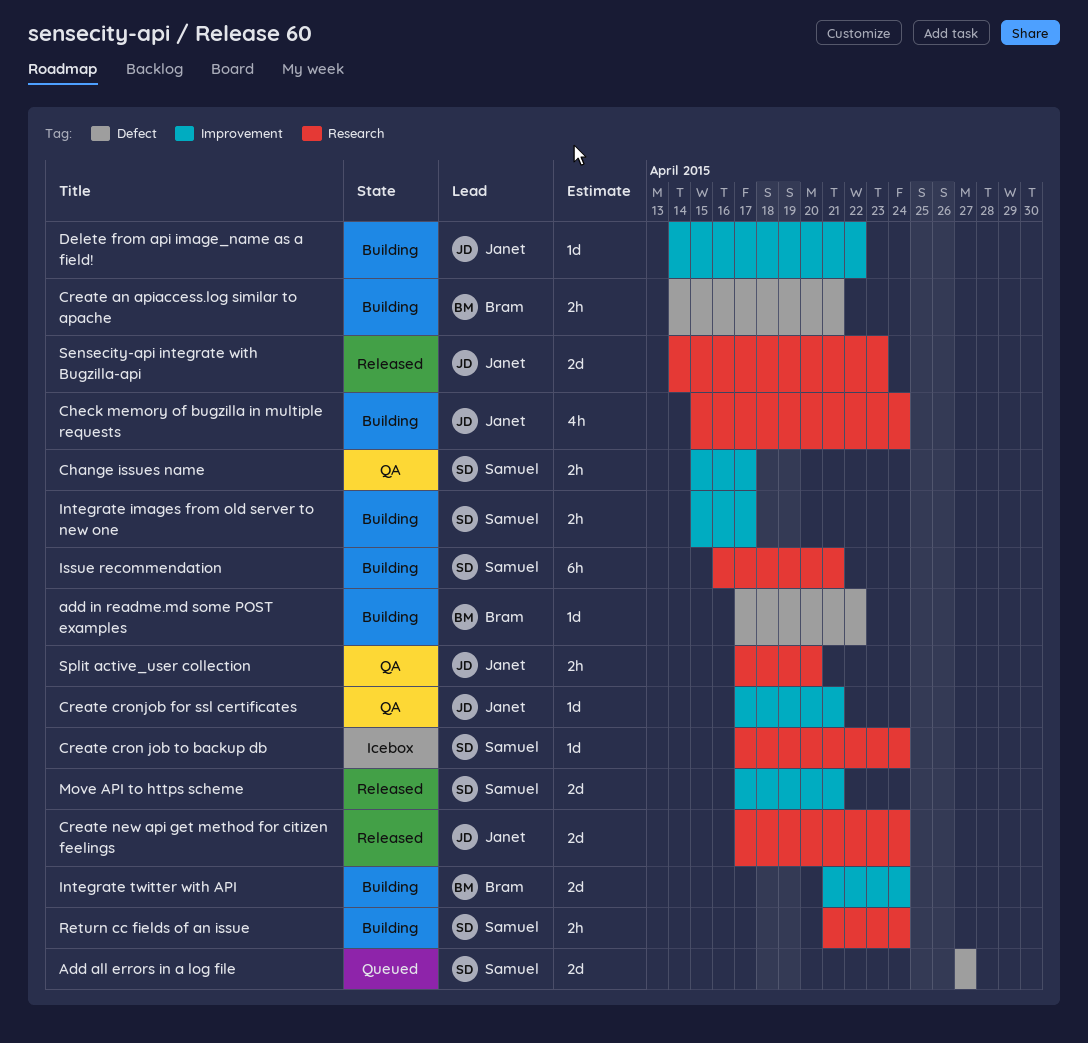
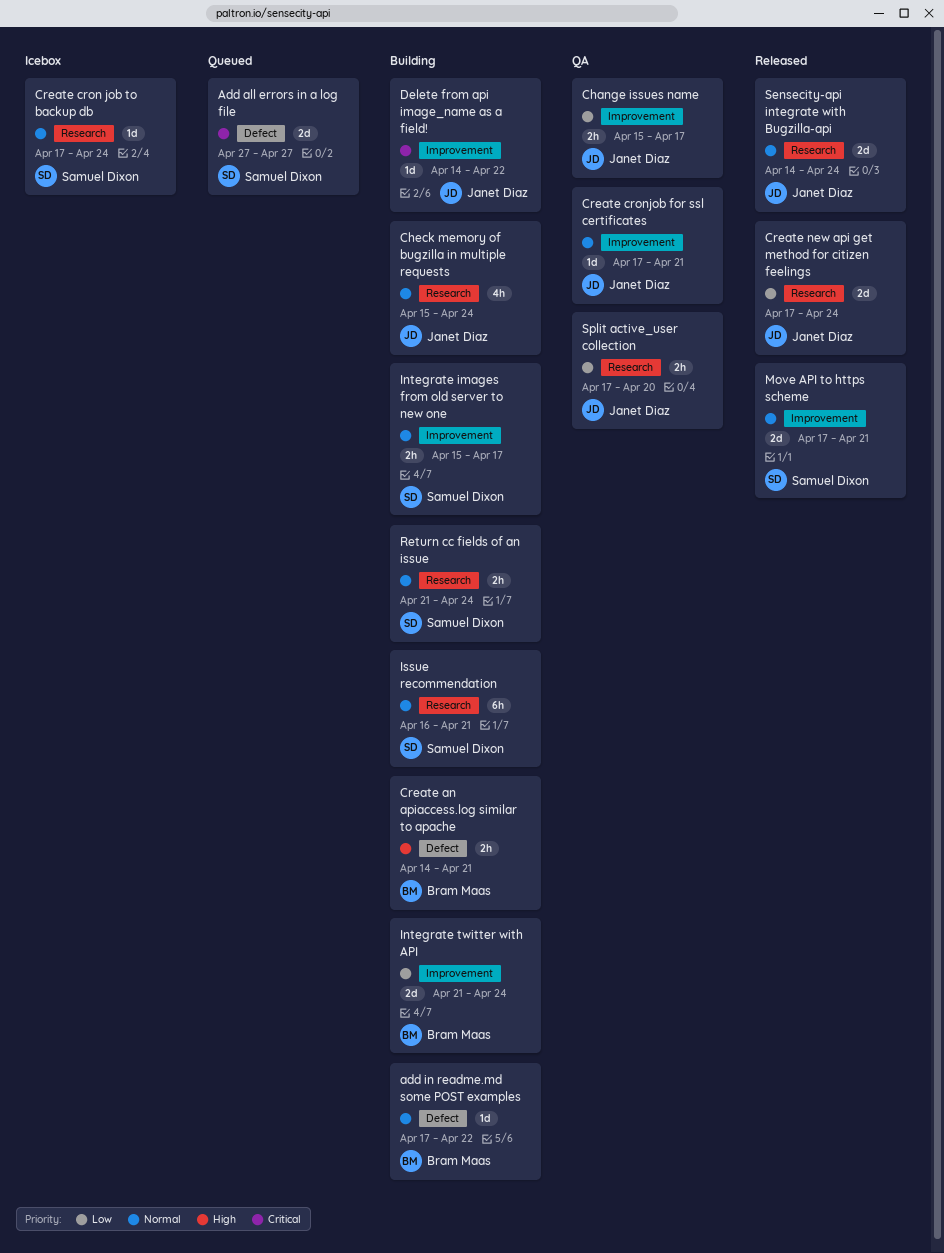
Change issues name, owner: Samuel Dixon -> Janet Diaz
Sensecity-api integrate with Bugzilla-api, due: Apr 23 -> Apr 24

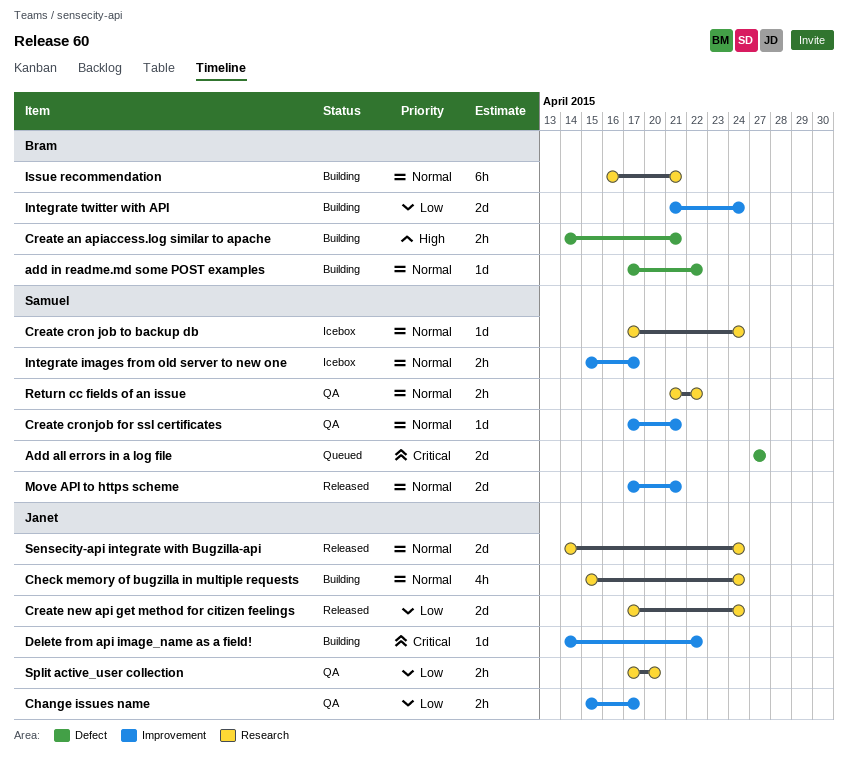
Create cronjob for ssl certificates, owner: Janet Diaz -> Samuel Dixon
Integrate images from old server to new one, status: Building -> Icebox
Issue recommendation, owner: Samuel Dixon -> Bram Maas
Return cc fields of an issue, status: Building -> QA
Return cc fields of an issue, due: Apr 24 -> Apr 22

